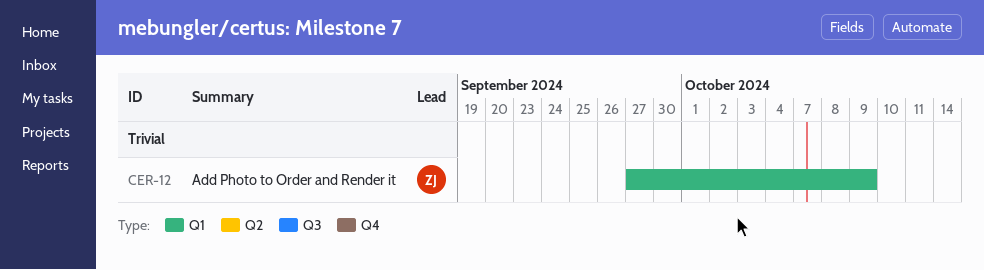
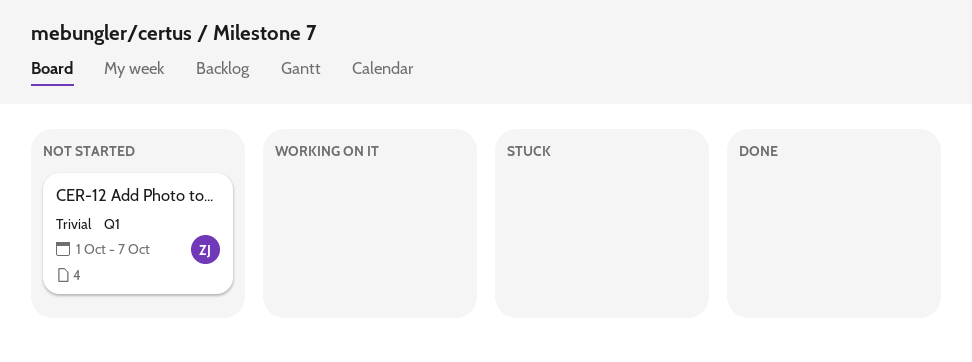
CER-12, start: Sep 27 -> Oct 1
CER-12, due: Oct 9 -> Oct 7

